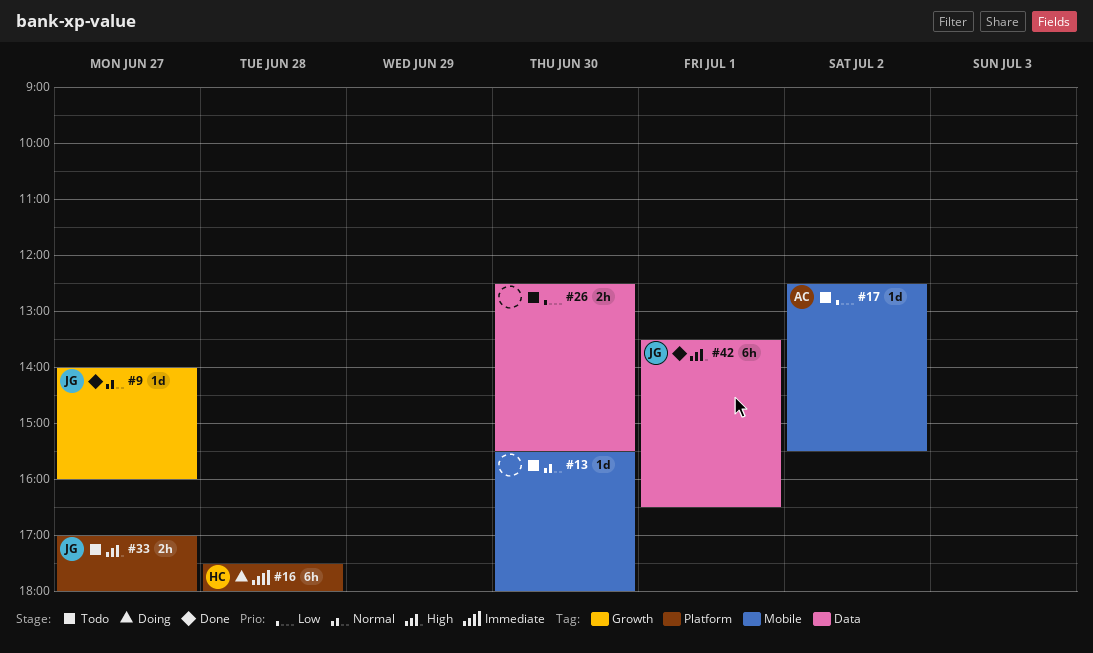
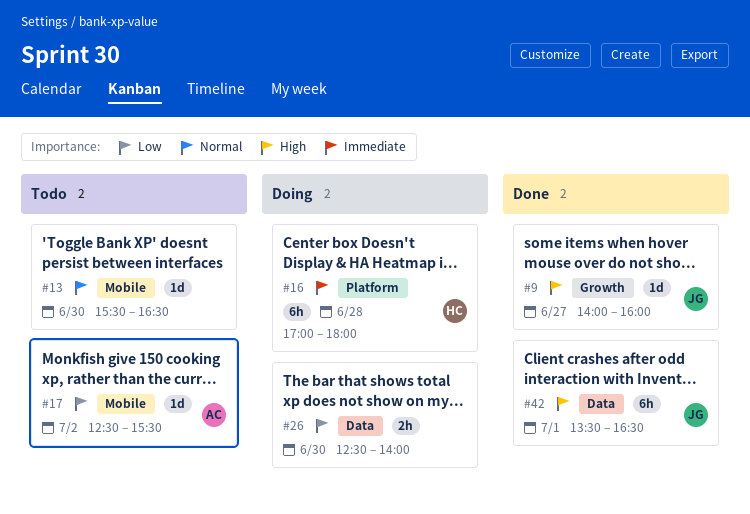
#9, priority: Normal -> High
#13, ends: 18:00 -> 16:30
#16, begins: 17:30 -> 17:00
#26, status: Todo -> Doing
#26, ends: 15:30 -> 14:00
#33: present -> none

